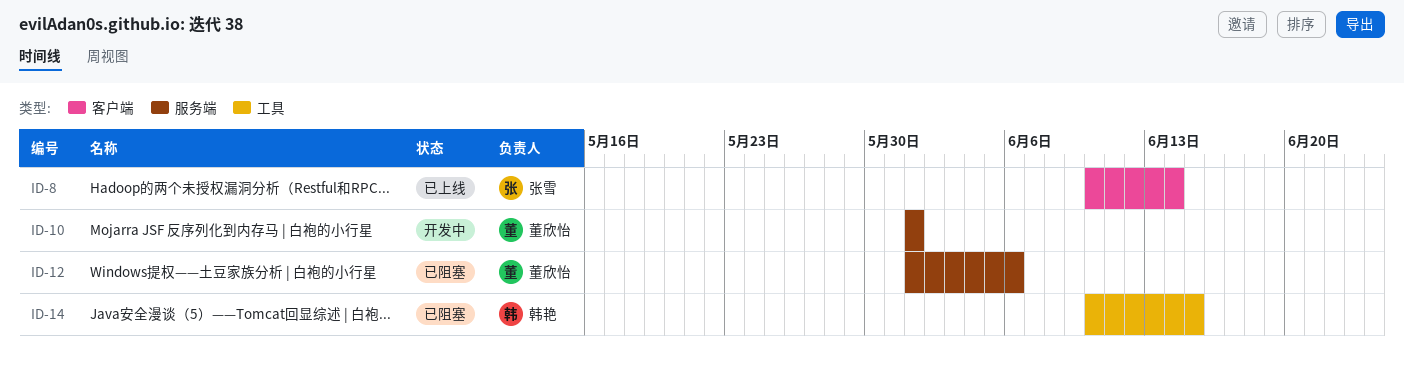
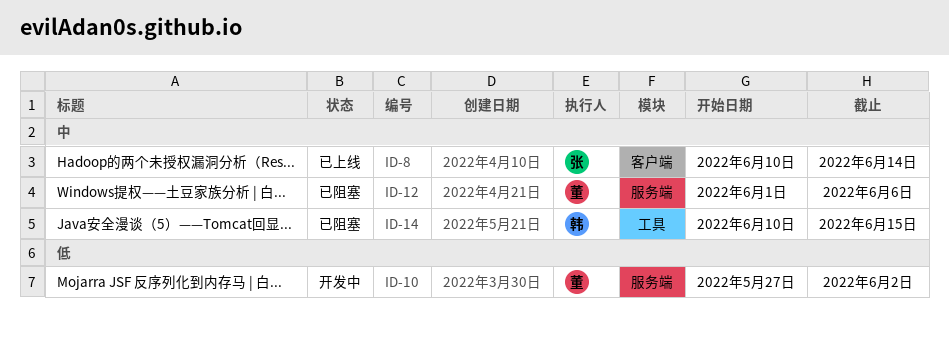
ID-10, start: Jun 1 -> May 27
ID-10, due: Jun 1 -> Jun 2

